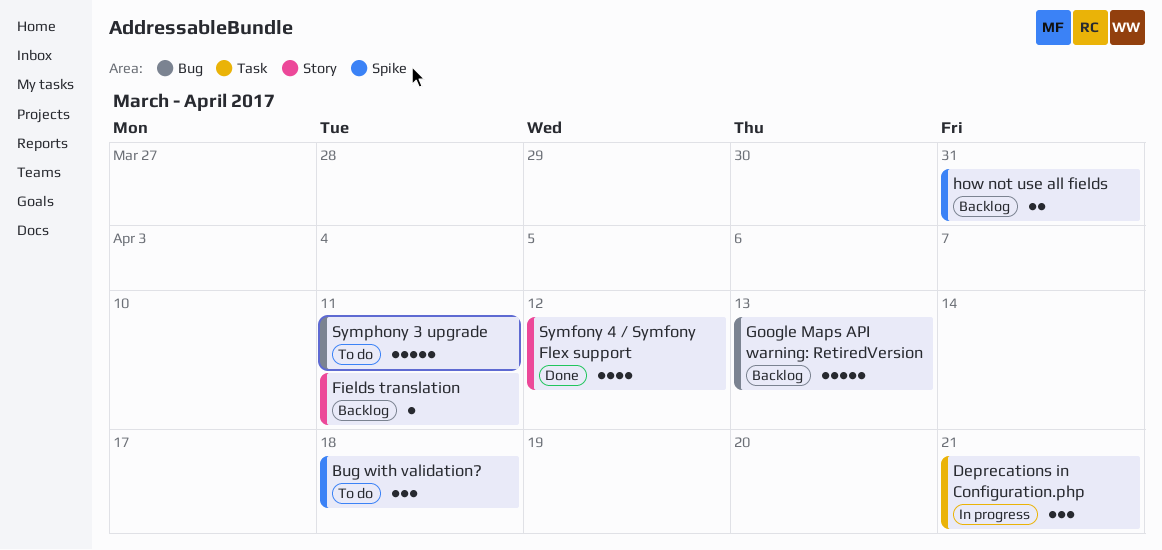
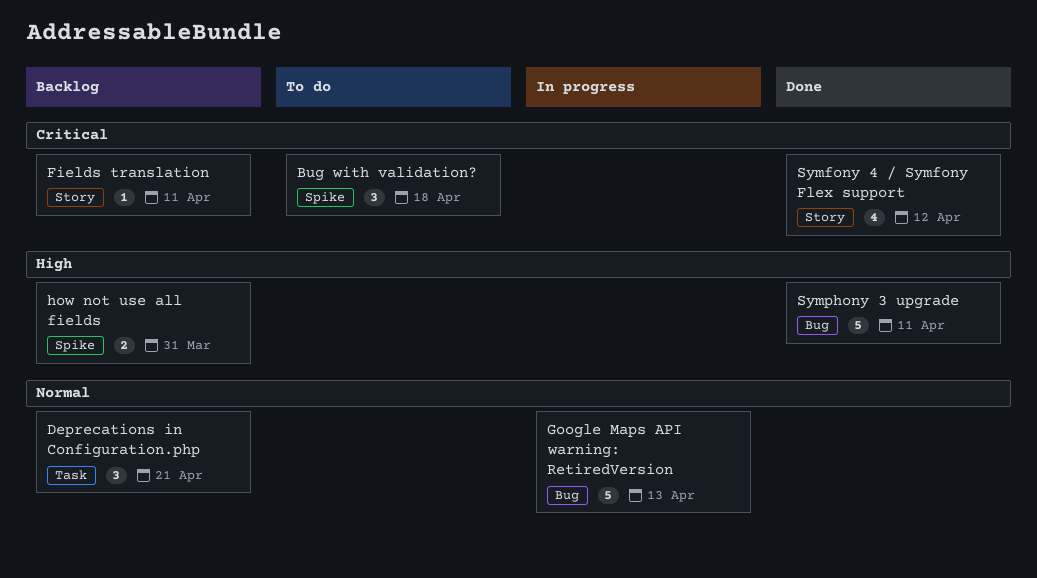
Deprecations in Configuration.php, status: In progress -> Backlog
Google Maps API warning: RetiredVersion, status: Backlog -> In progress
Symphony 3 upgrade, status: To do -> Done

